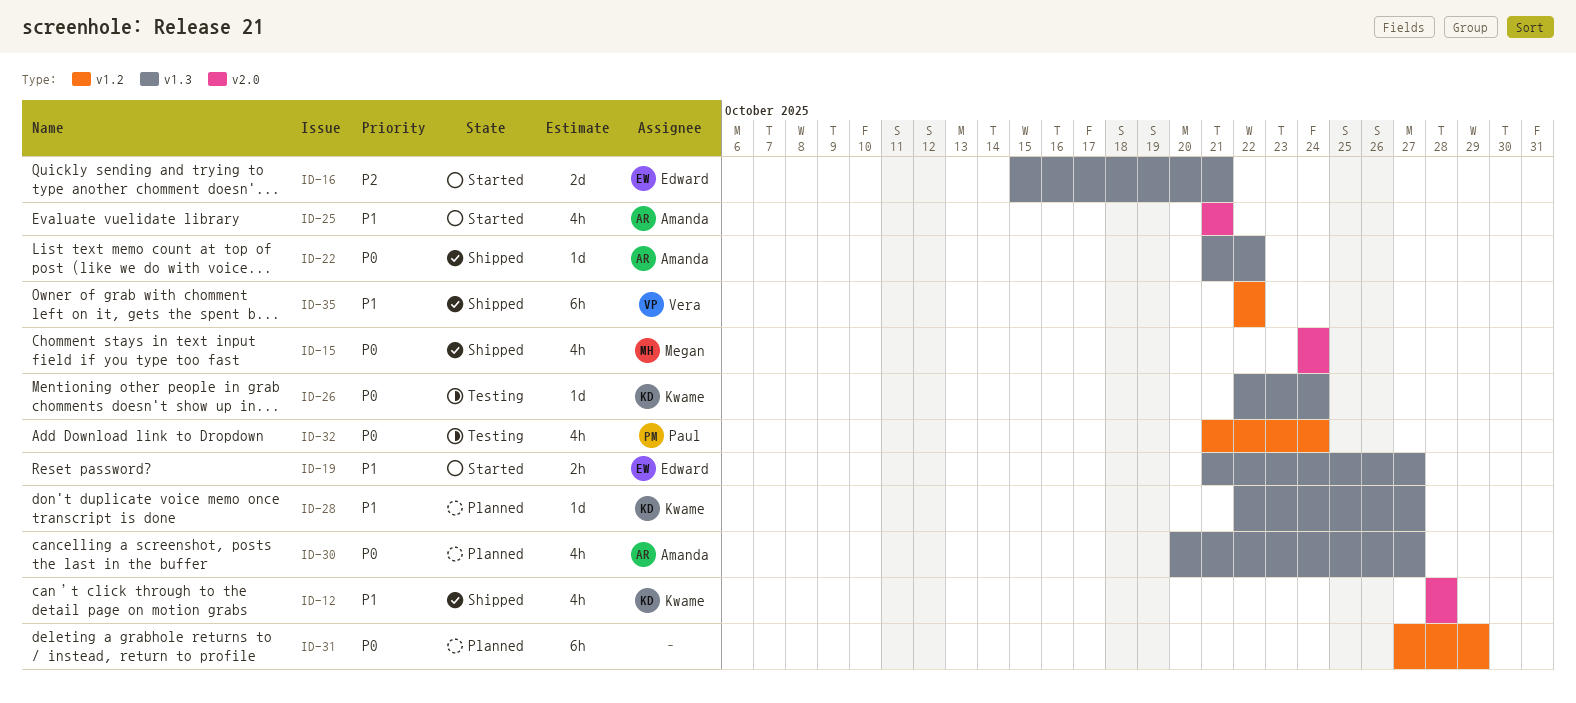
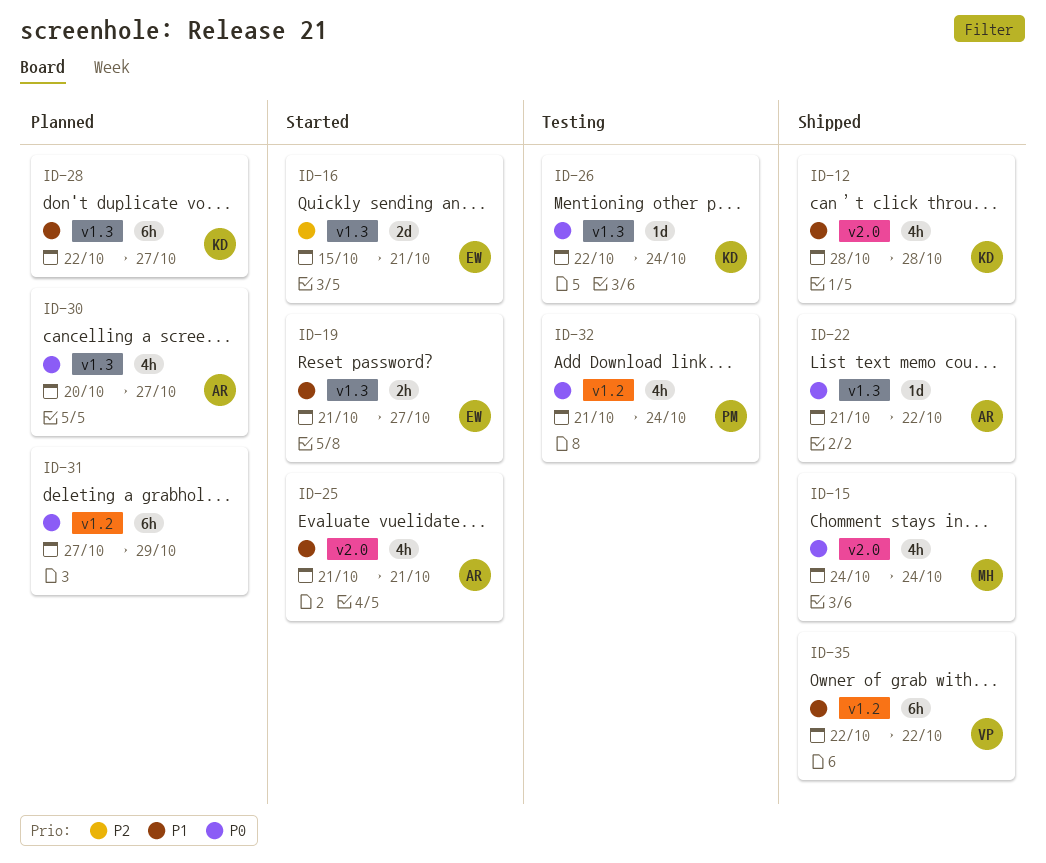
ID-28, estimate: 1d -> 6h

